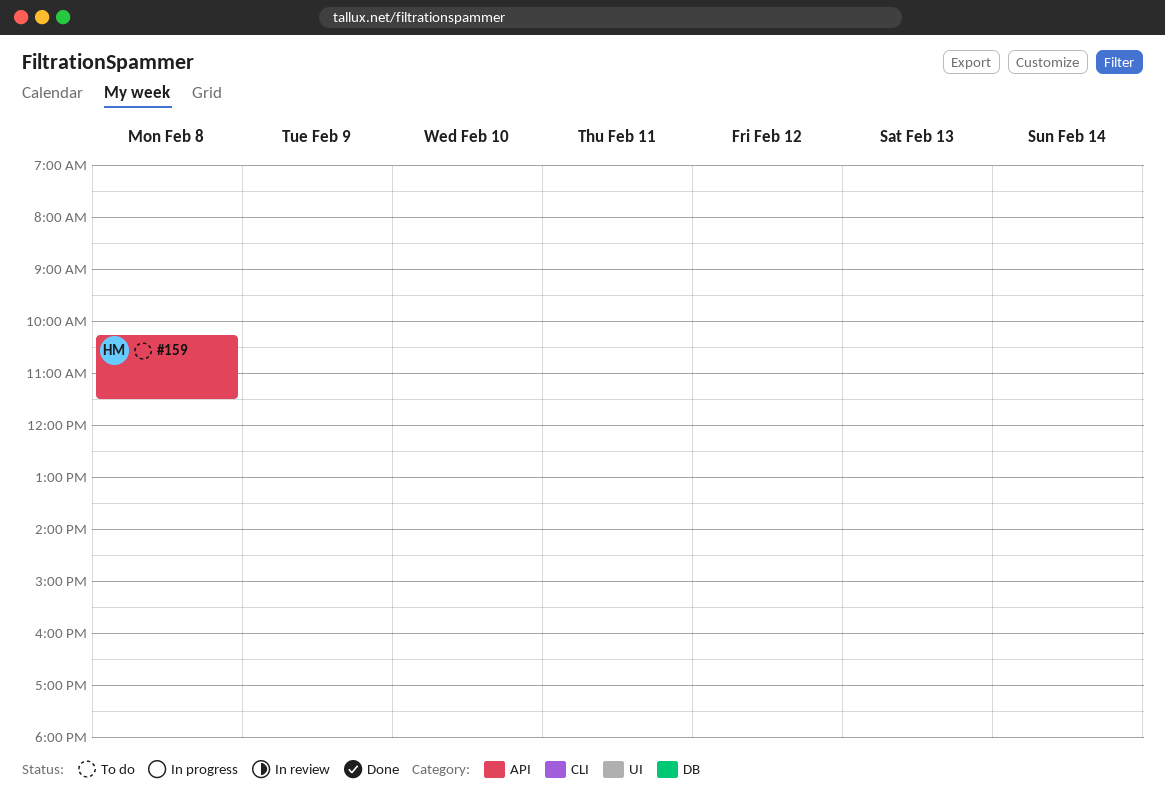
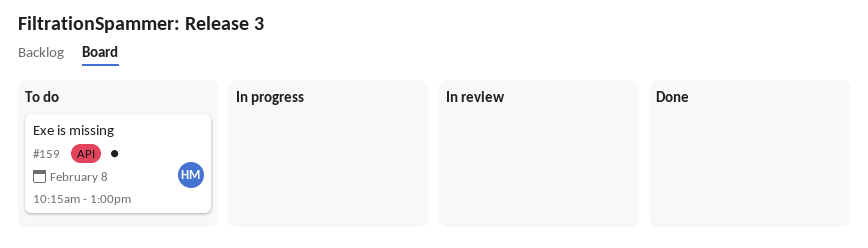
#159, ends: 11:30 -> 13:00

